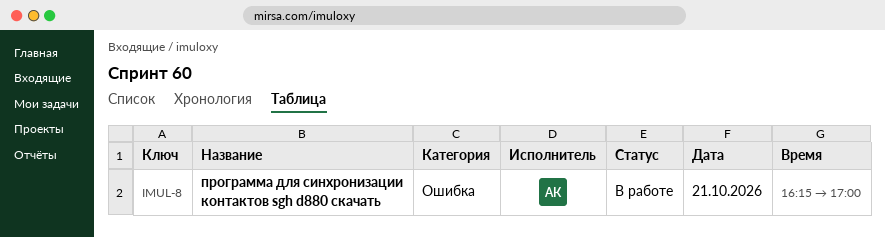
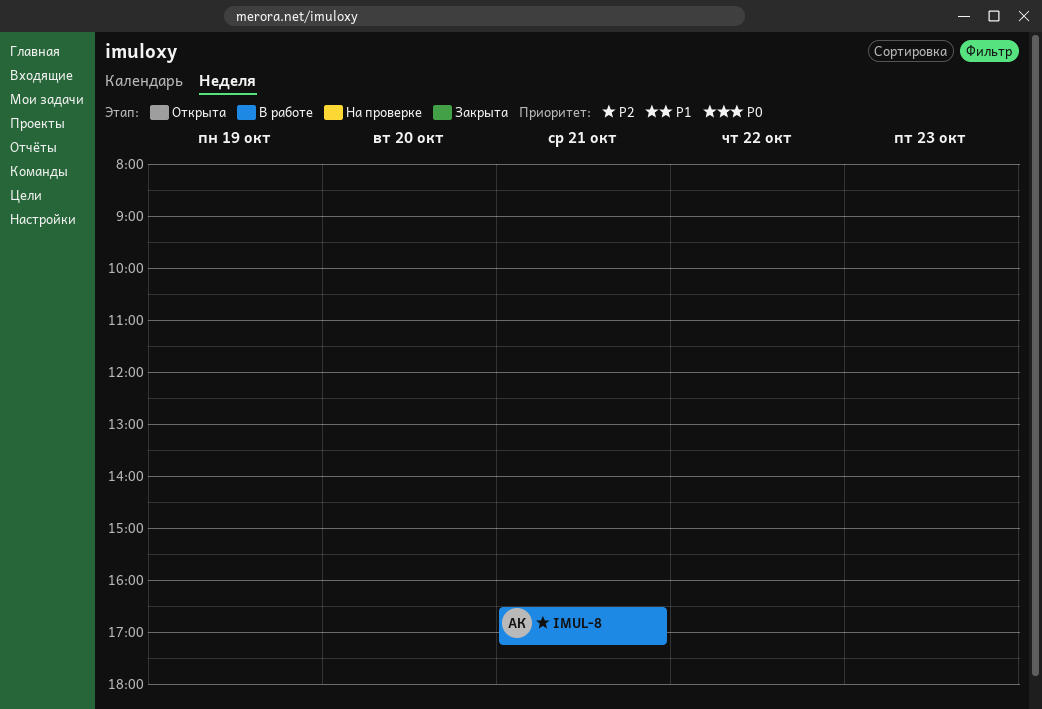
IMUL-8, begins: 16:15 -> 16:30
IMUL-8, ends: 17:00 -> 17:15

